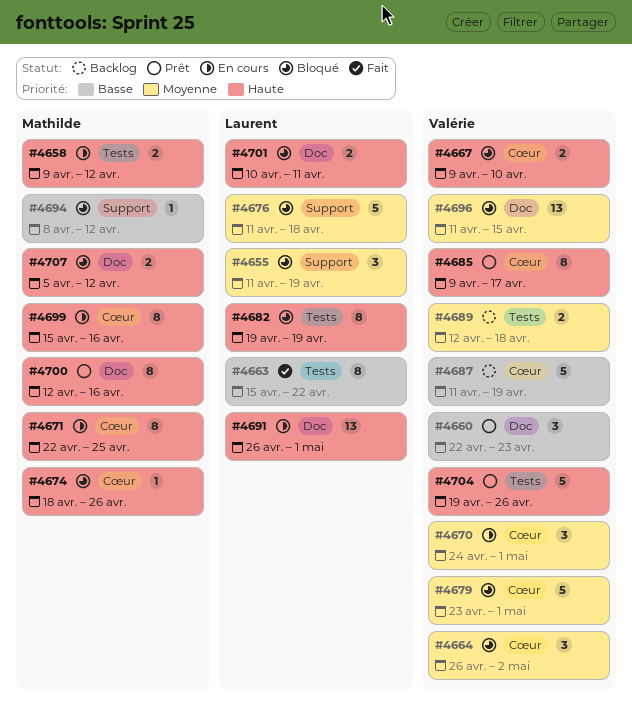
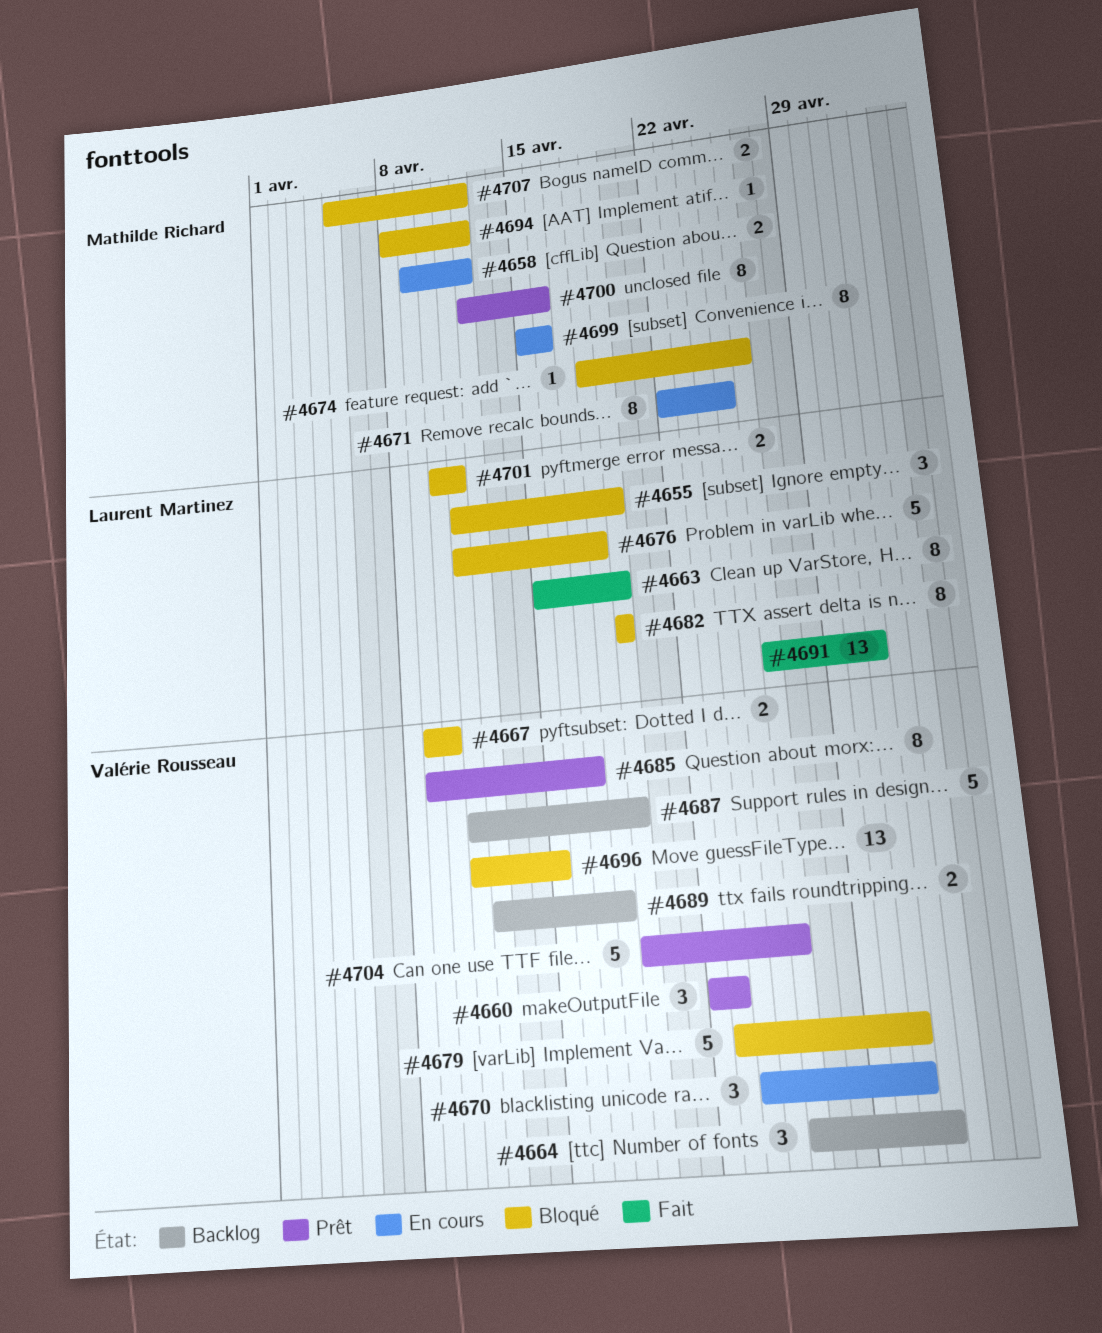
#4663, due: Apr 22 -> Apr 19
#4664, status: Bloqué -> Backlog
#4691, status: En cours -> Fait

